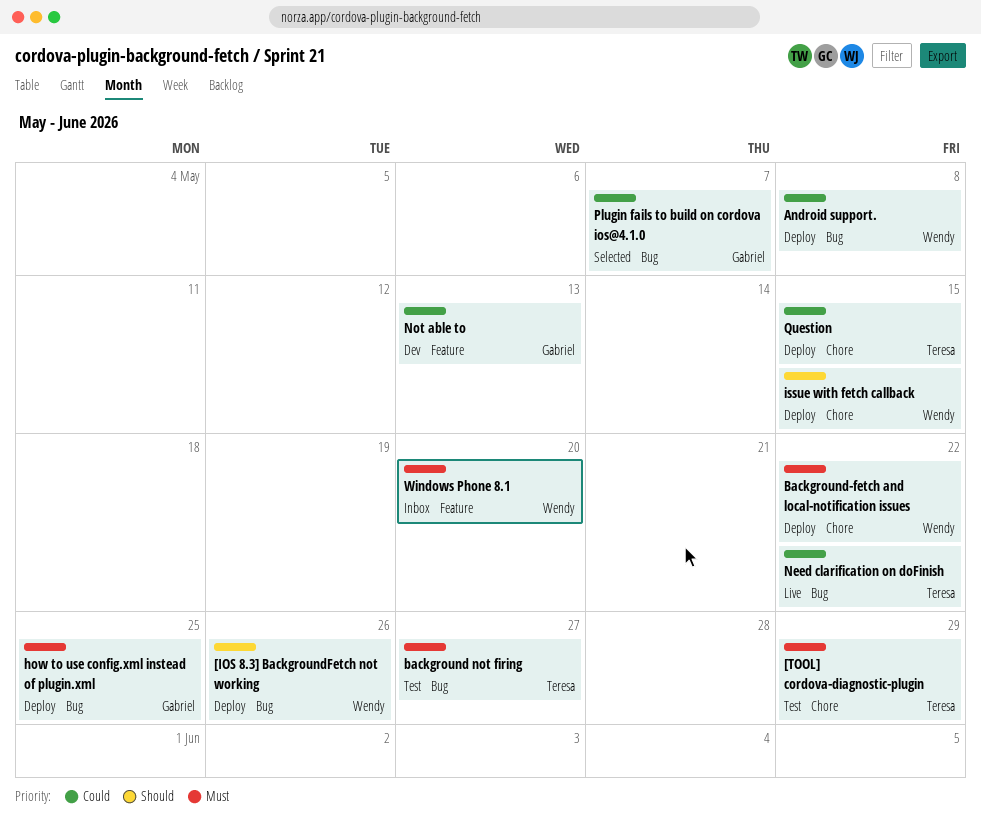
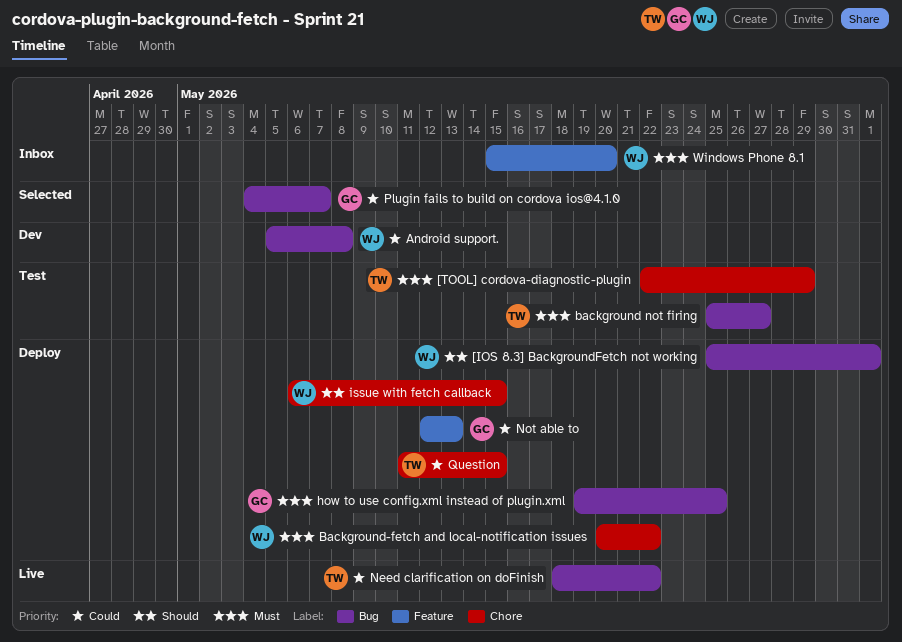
[IOS 8.3] BackgroundFetch not working, due: May 26 -> Jun 1
Android support., status: Deploy -> Dev
Not able to, status: Dev -> Deploy

